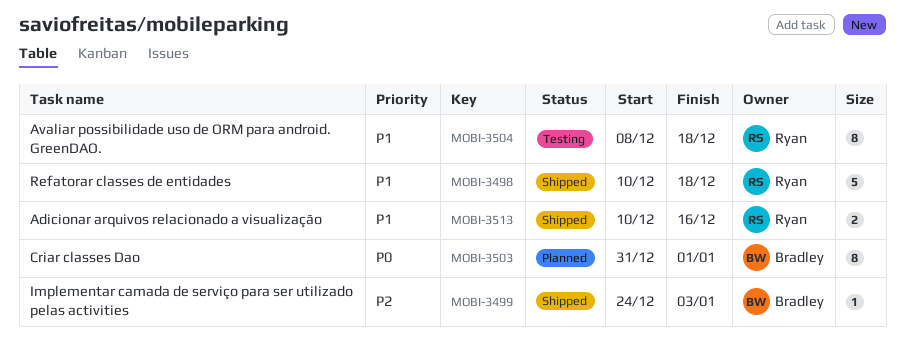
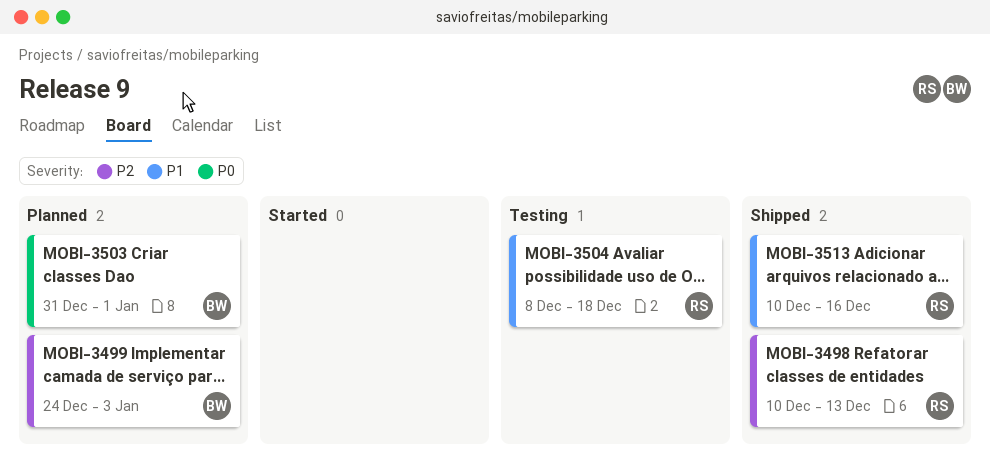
MOBI-3498, priority: P1 -> P2
MOBI-3498, due: Dec 18 -> Dec 13
MOBI-3499, status: Shipped -> Planned

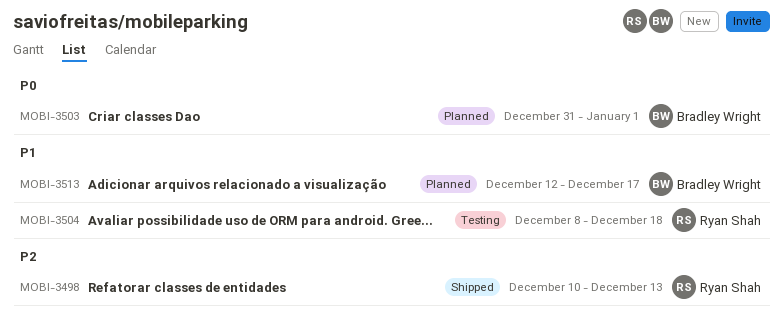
MOBI-3499: present -> none
MOBI-3513, status: Shipped -> Planned
MOBI-3513, owner: Ryan Shah -> Bradley Wright
MOBI-3513, start: Dec 10 -> Dec 12
MOBI-3513, due: Dec 16 -> Dec 17

